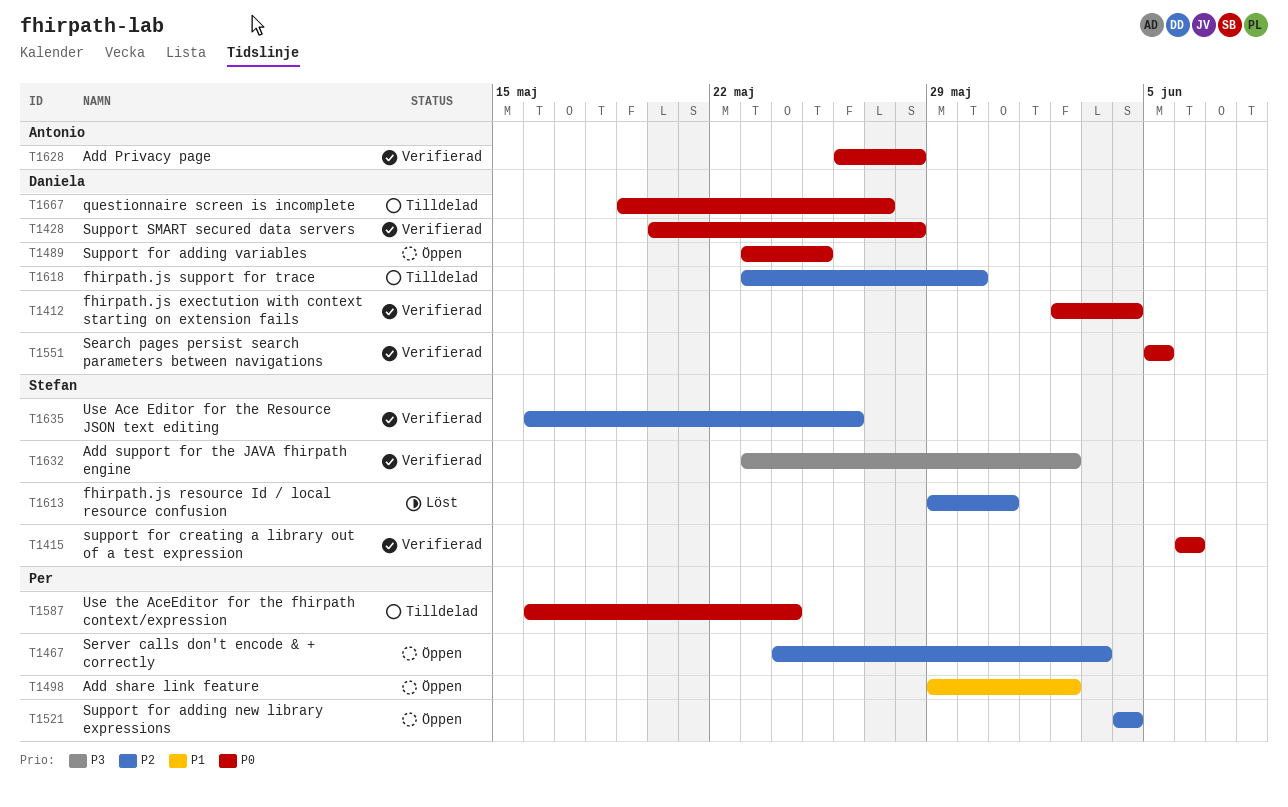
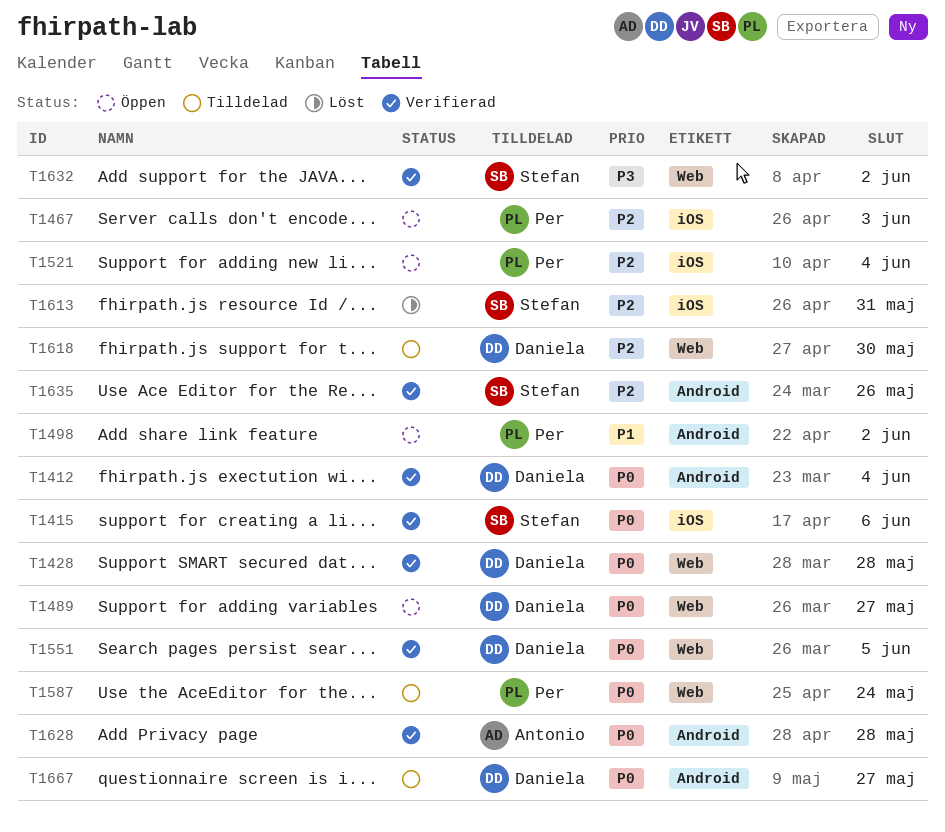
T1489, due: May 25 -> May 27

